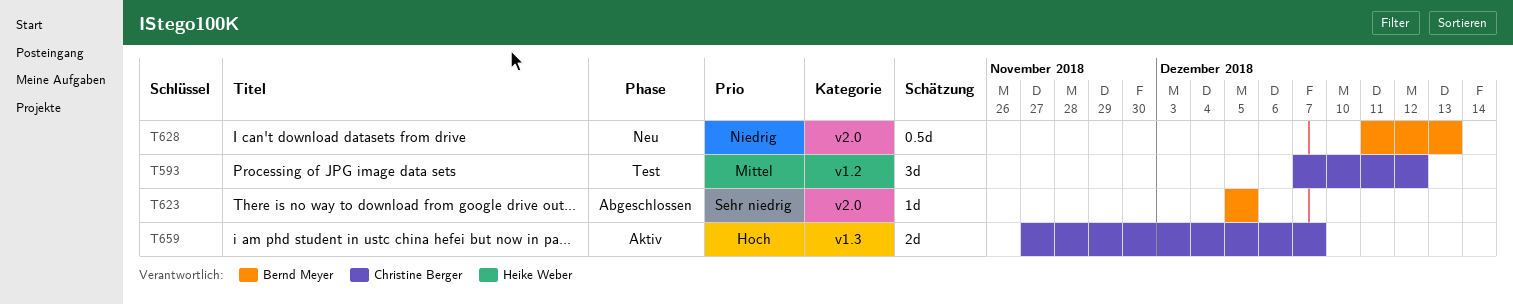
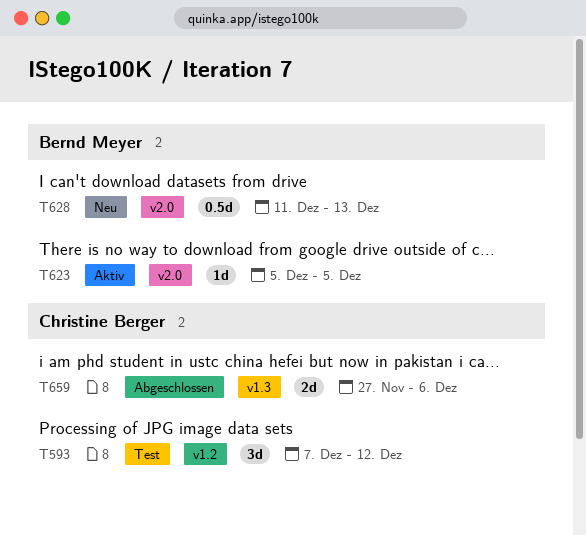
T623, status: Abgeschlossen -> Aktiv
T659, status: Aktiv -> Abgeschlossen
T659, due: Dec 7 -> Dec 6

